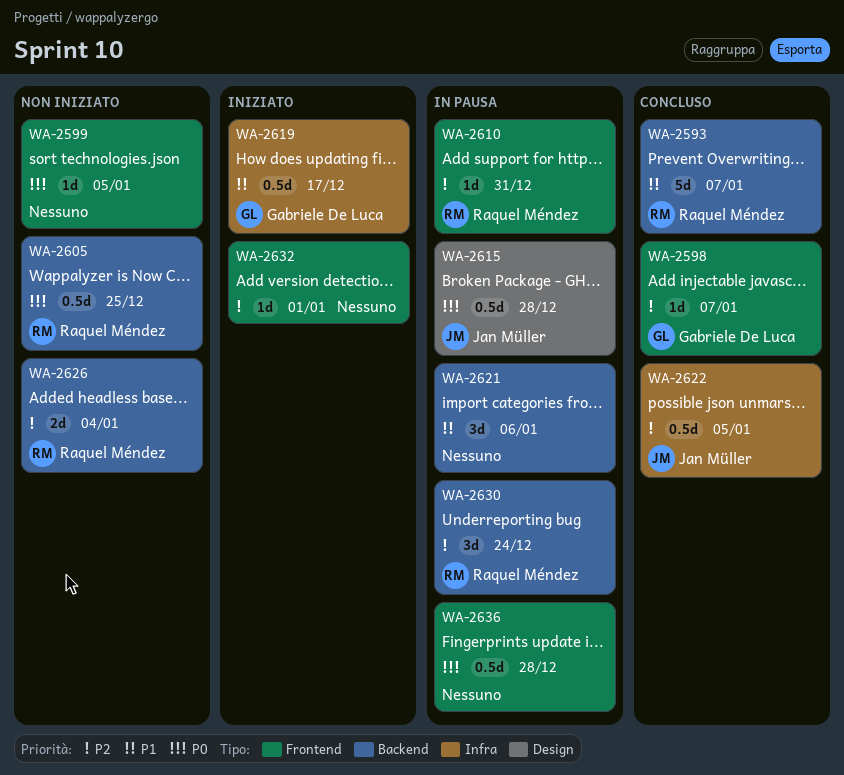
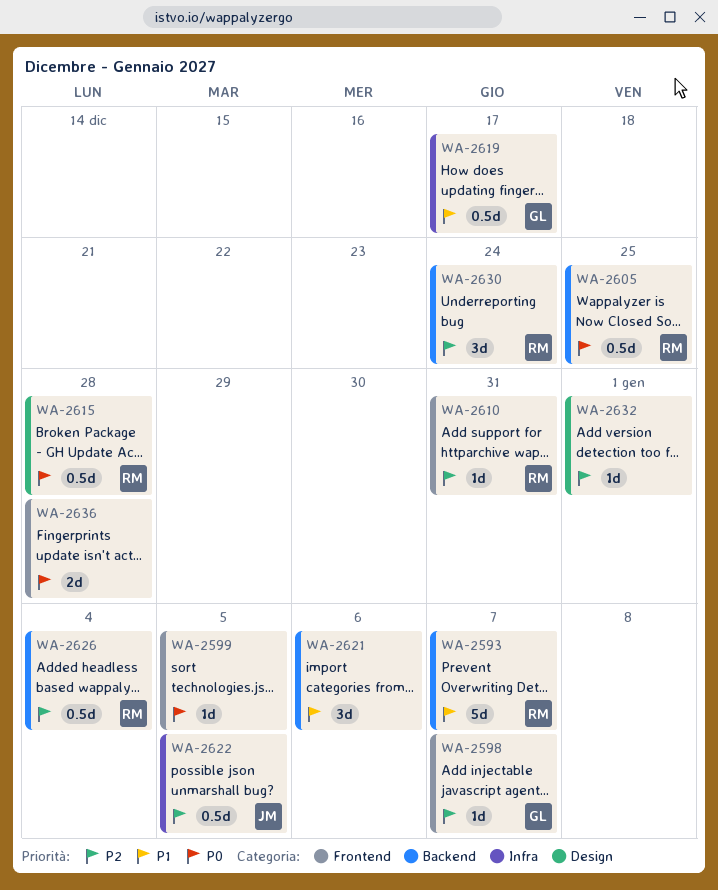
WA-2615, owner: Jan Müller -> Raquel Méndez
WA-2626, estimate: 2d -> 0.5d
WA-2632, label: Frontend -> Design
WA-2636, estimate: 0.5d -> 2d

